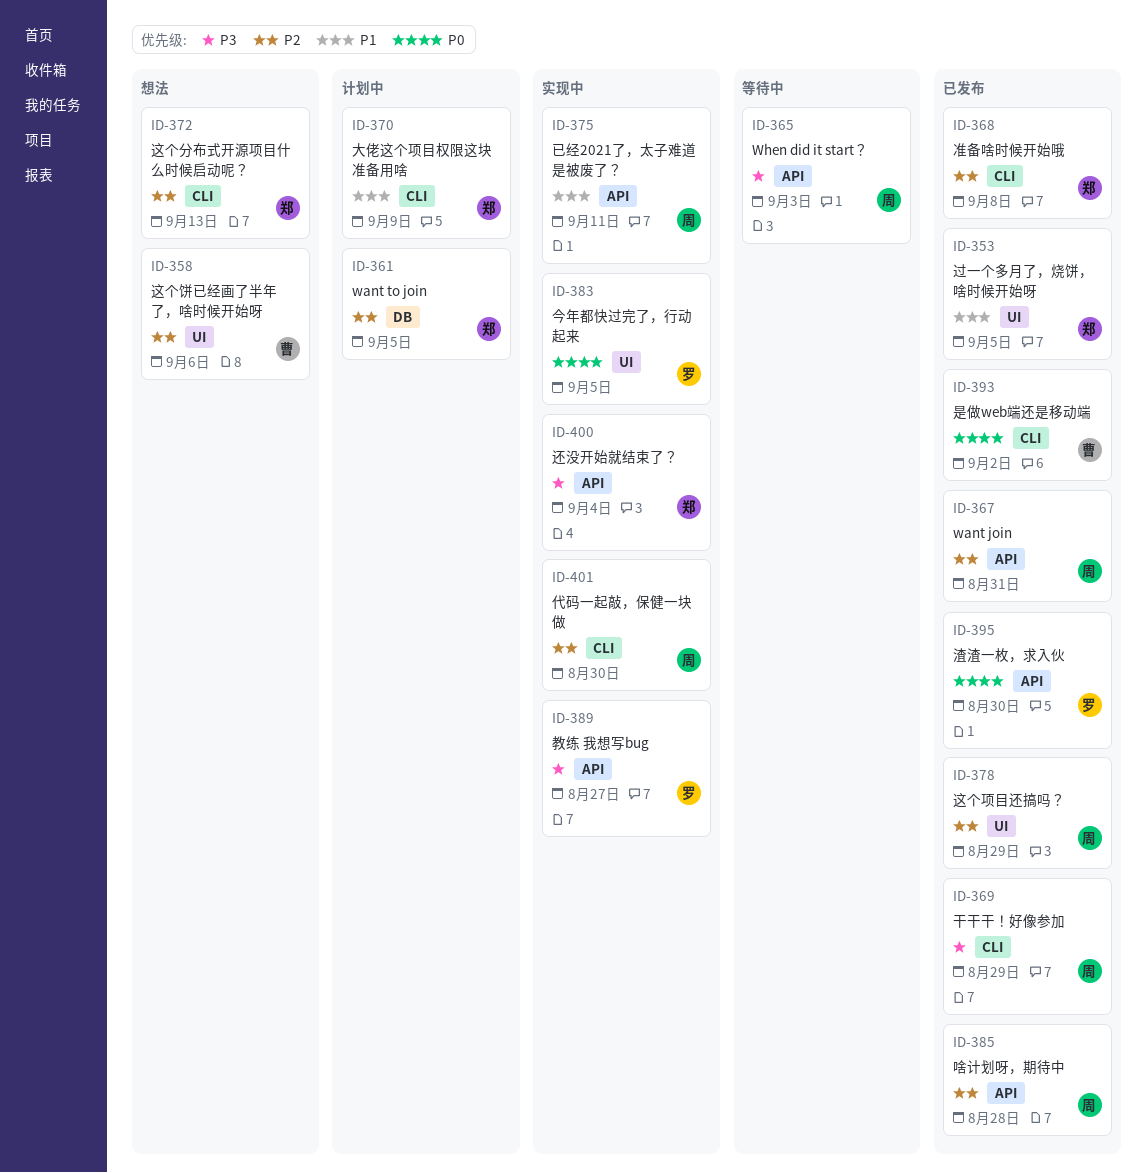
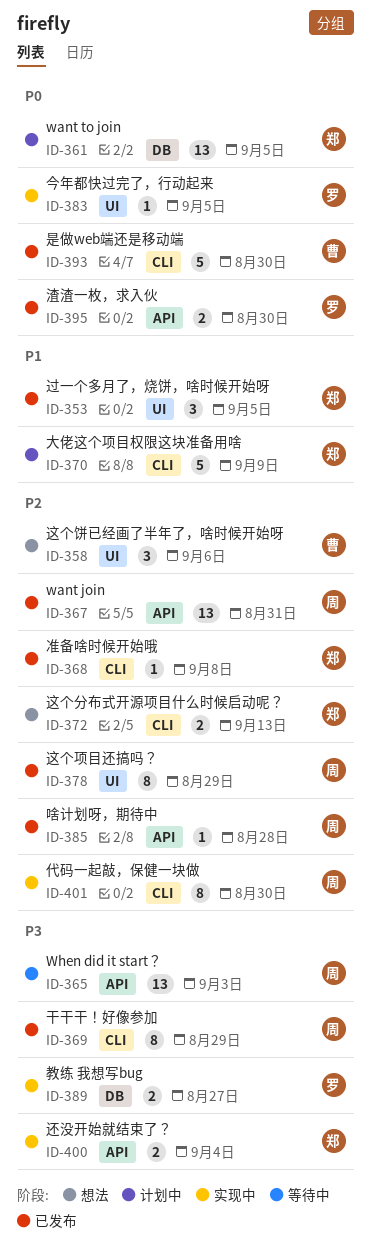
ID-361, priority: P2 -> P0
ID-375: present -> none
ID-389, label: API -> DB
ID-393, due: Sep 2 -> Aug 30

